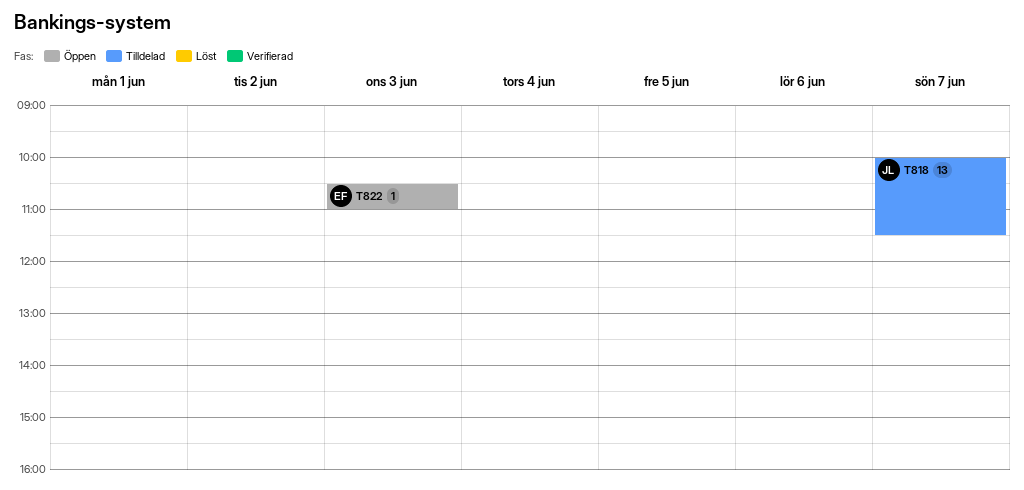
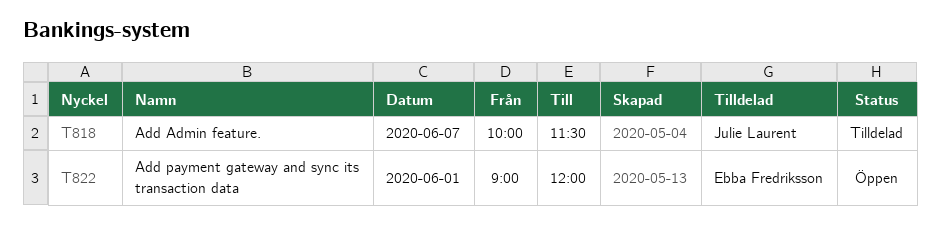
T822, day: Jun 3 -> Jun 1
T822, begins: 10:30 -> 09:00
T822, ends: 11:00 -> 12:00

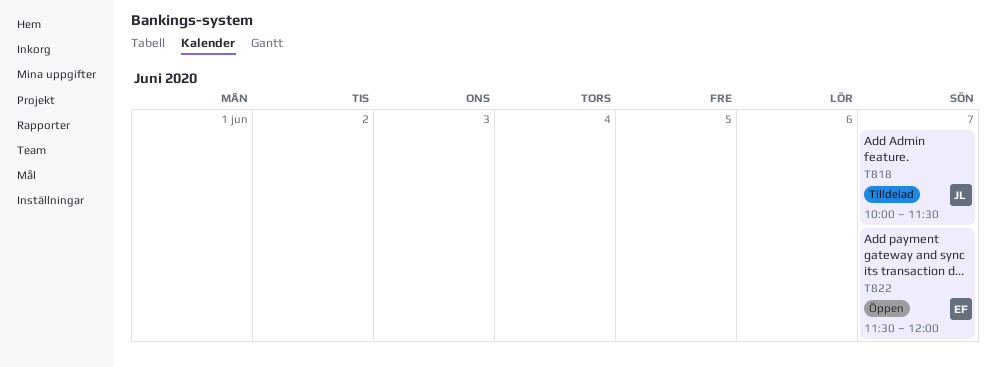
T822, day: Jun 1 -> Jun 7
T822, begins: 09:00 -> 11:30

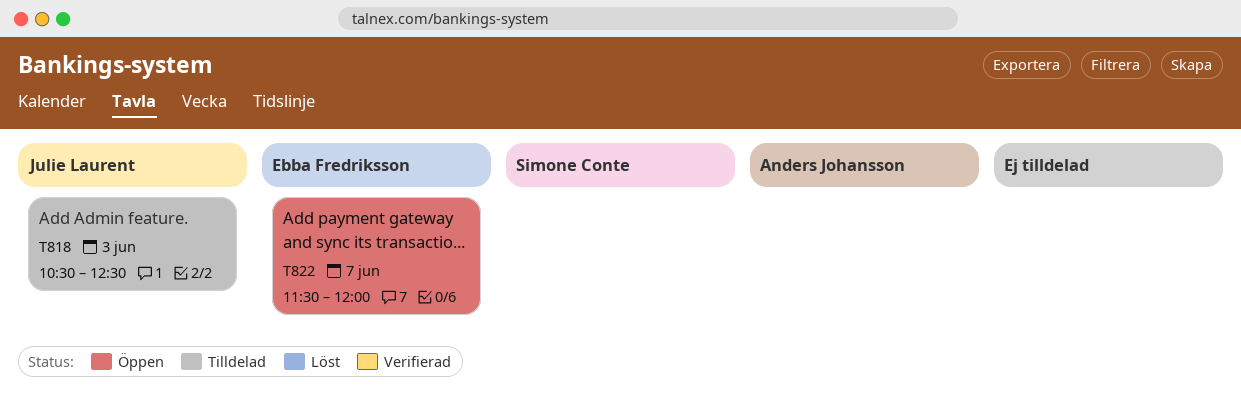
T818, day: Jun 7 -> Jun 3
T818, begins: 10:00 -> 10:30
T818, ends: 11:30 -> 12:30

